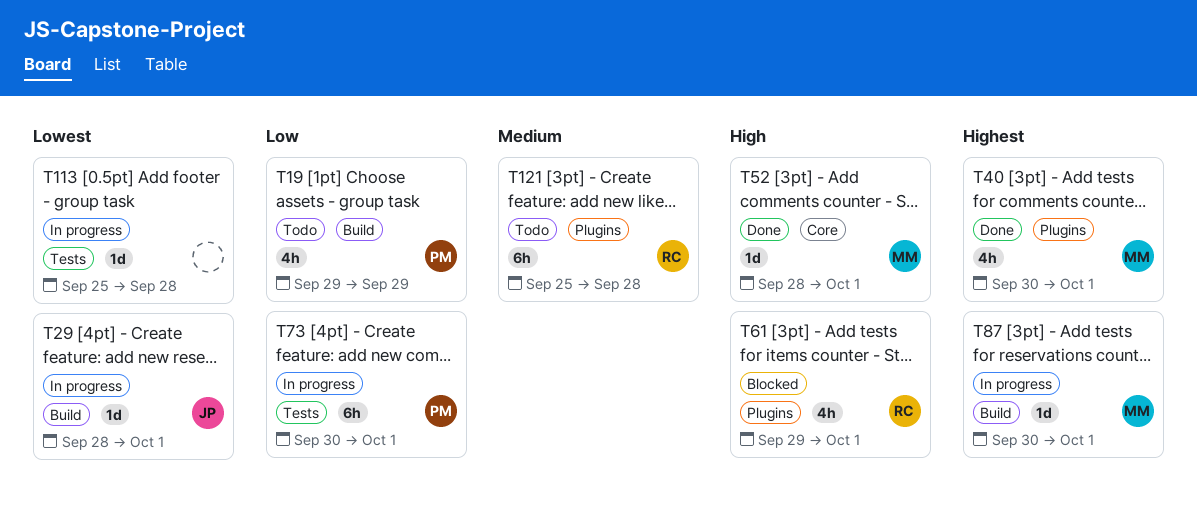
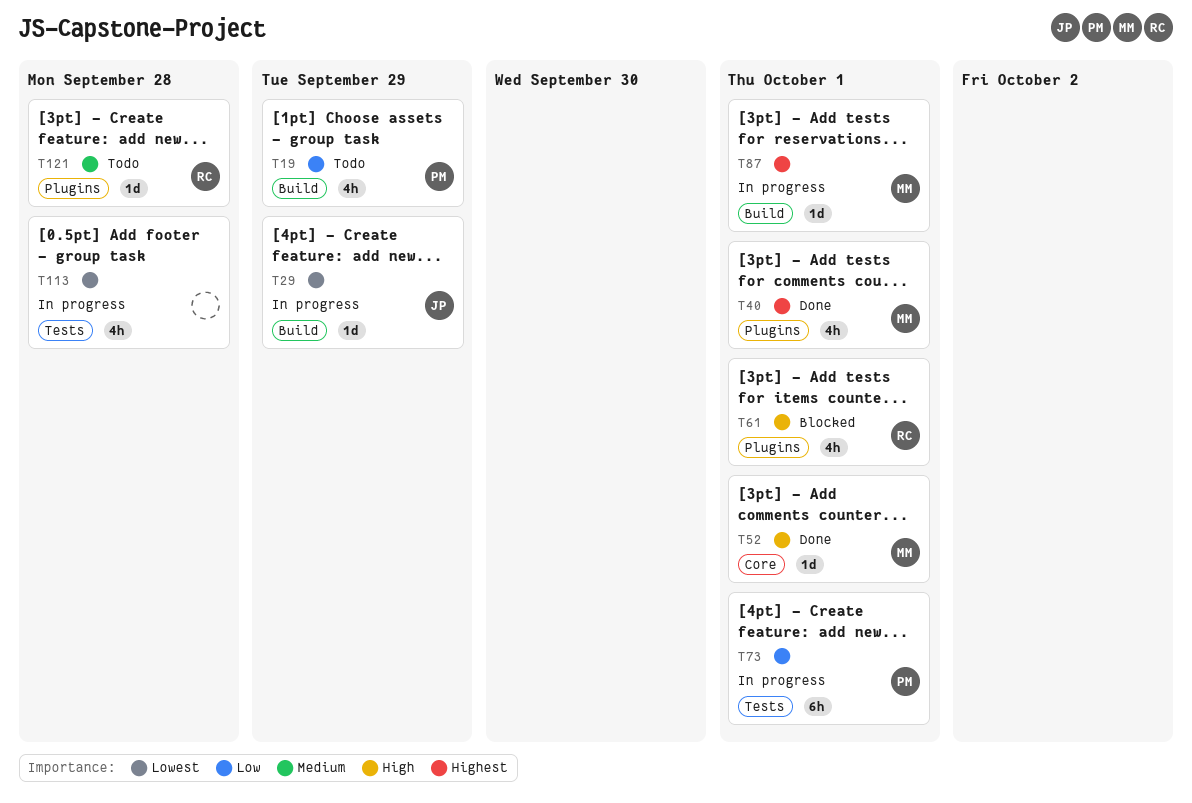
T29, due: Oct 1 -> Sep 29
T113, estimate: 1d -> 4h
T121, estimate: 6h -> 1d

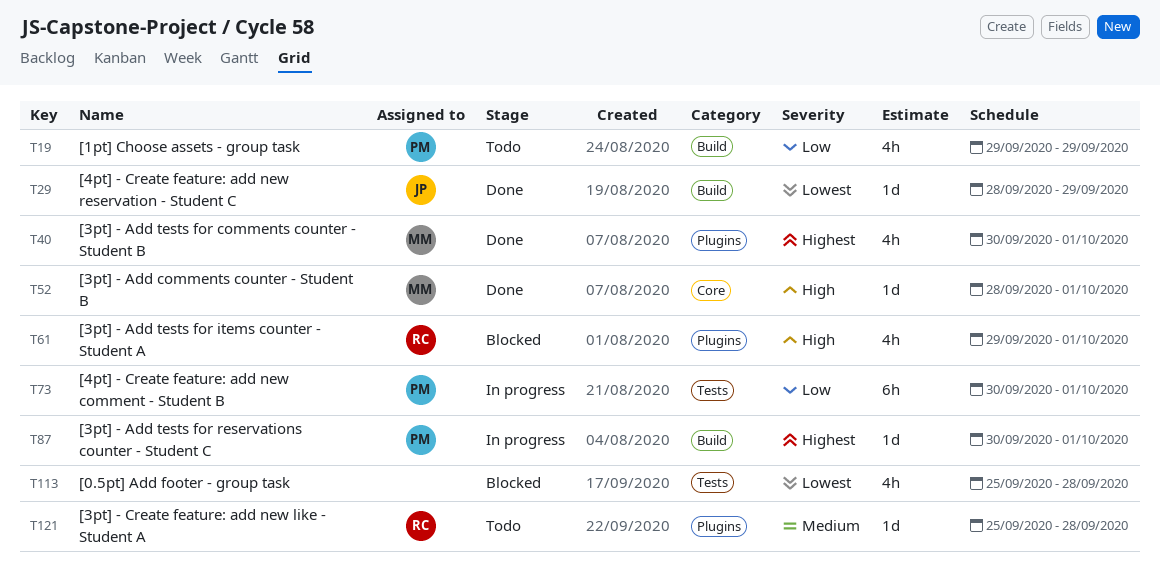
T29, status: In progress -> Done
T87, owner: MM -> PM
T113, status: In progress -> Blocked

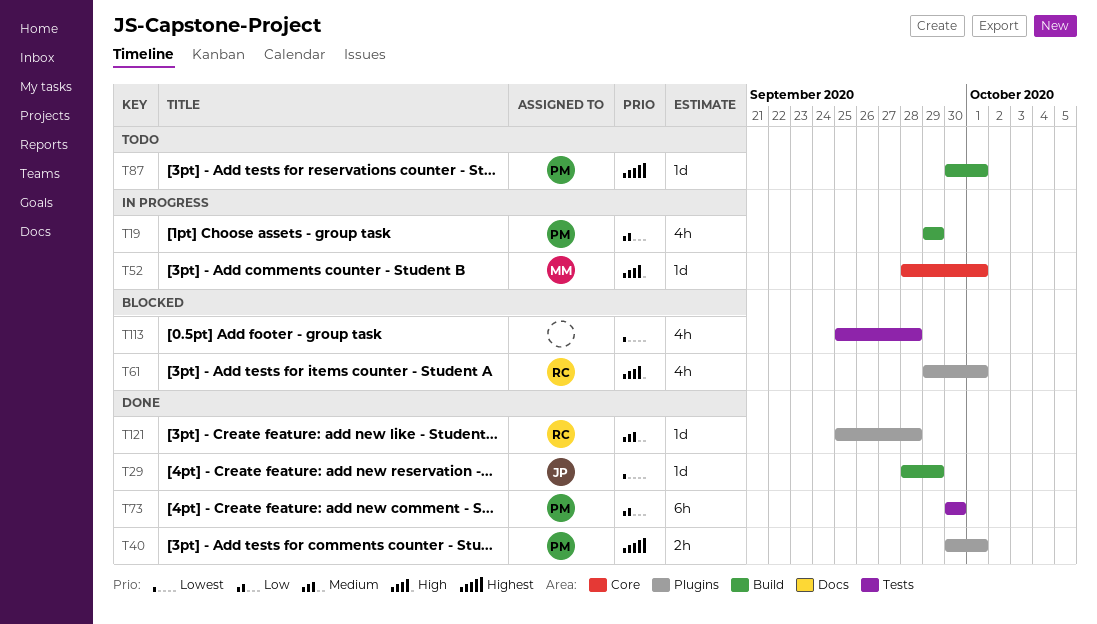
T19, status: Todo -> In progress
T40, owner: MM -> PM
T40, estimate: 4h -> 2h
T52, status: Done -> In progress
T73, status: In progress -> Done
T73, due: Oct 1 -> Sep 30
T87, status: In progress -> Todo
T121, status: Todo -> Done

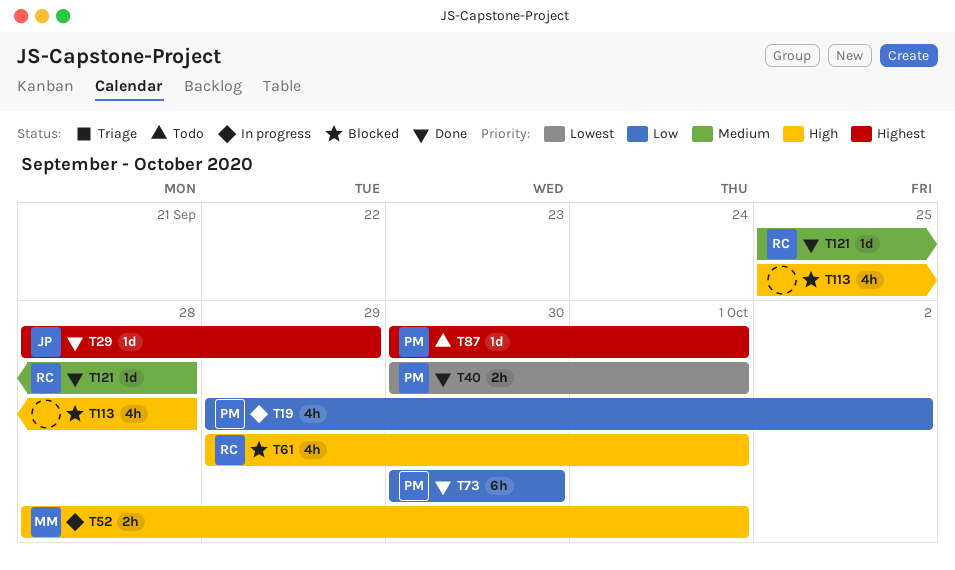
T19, due: Sep 29 -> Oct 2
T29, priority: Lowest -> Highest
T40, priority: Highest -> Lowest
T52, estimate: 1d -> 2h
T113, priority: Lowest -> High

